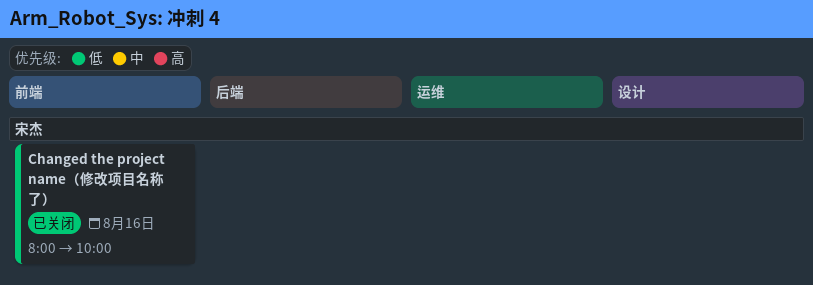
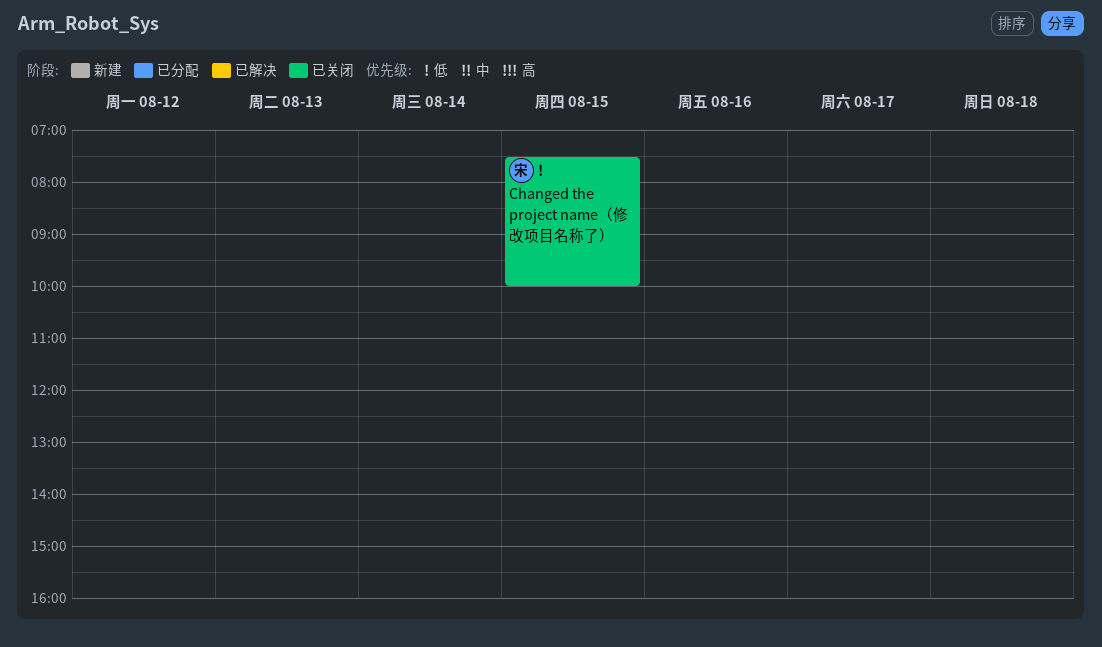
Changed the project name（修改项目名称了）, day: Aug 16 -> Aug 15
Changed the project name（修改项目名称了）, begins: 08:00 -> 07:30

